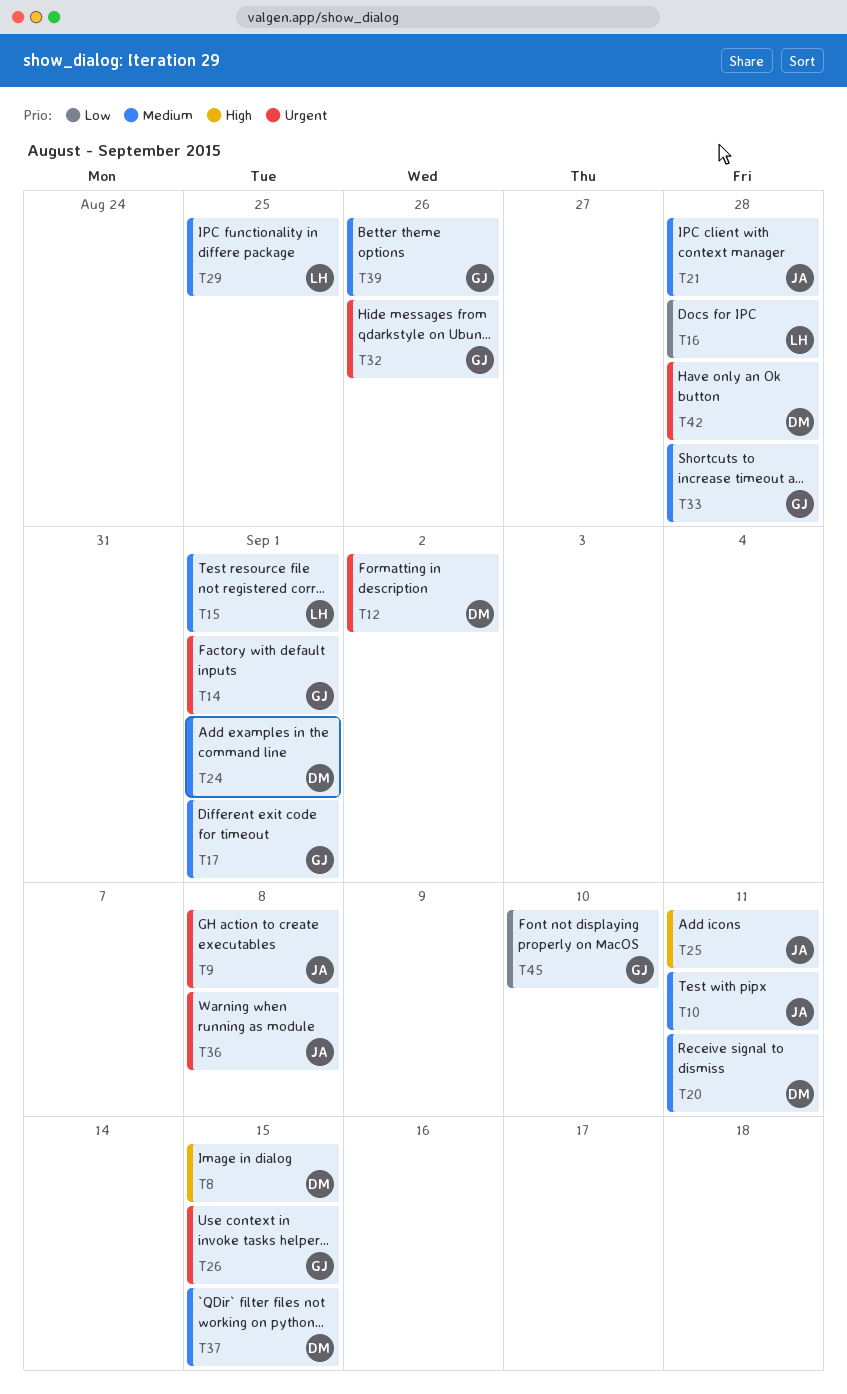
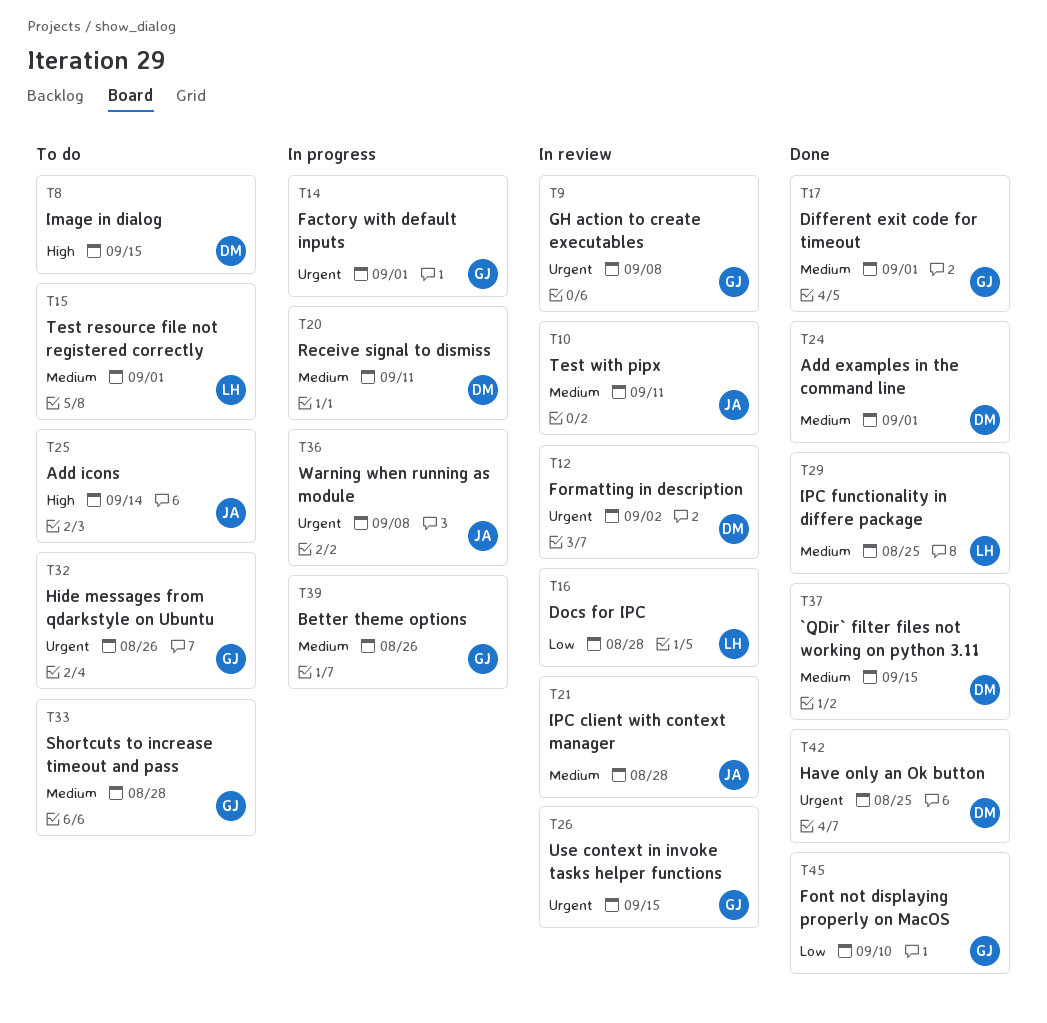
T9, owner: JA -> GJ
T25, due: Sep 11 -> Sep 14
T42, due: Aug 28 -> Aug 25

